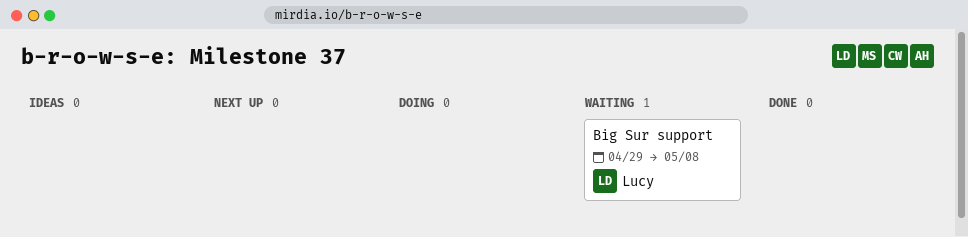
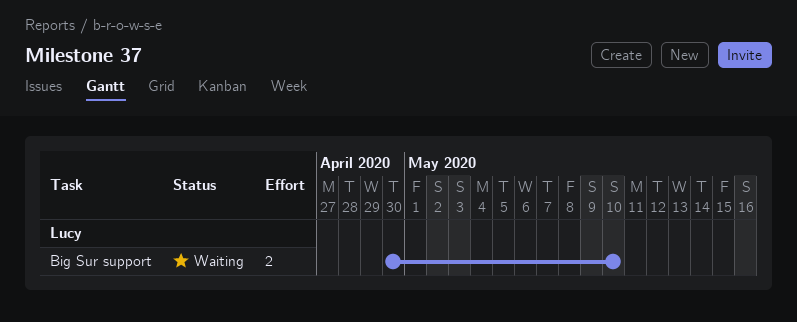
Big Sur support, start: Apr 29 -> Apr 30
Big Sur support, due: May 8 -> May 10

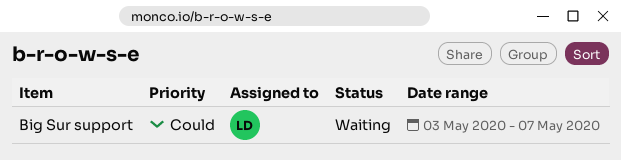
Big Sur support, start: Apr 30 -> May 3
Big Sur support, due: May 10 -> May 7

